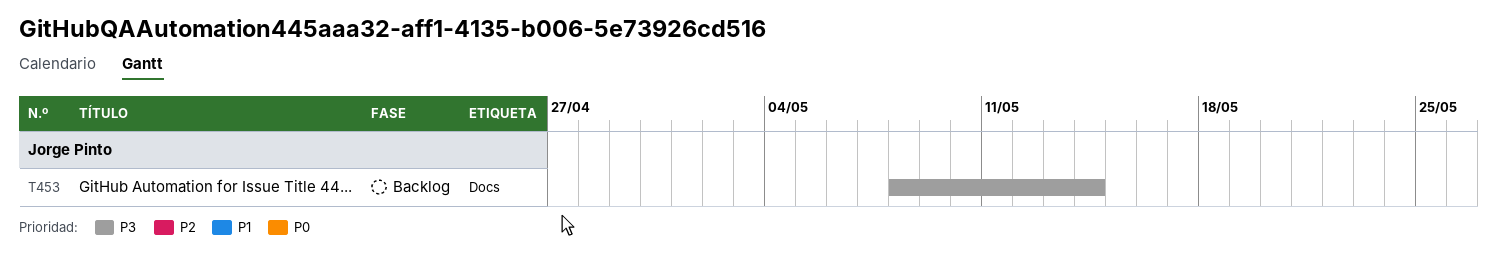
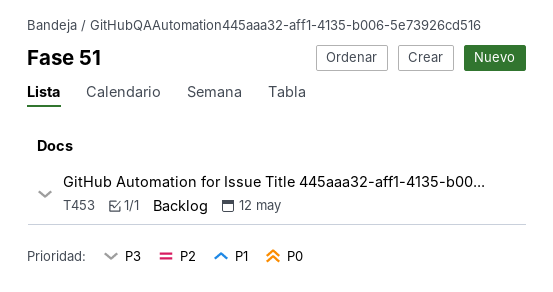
T453, due: May 14 -> May 12

